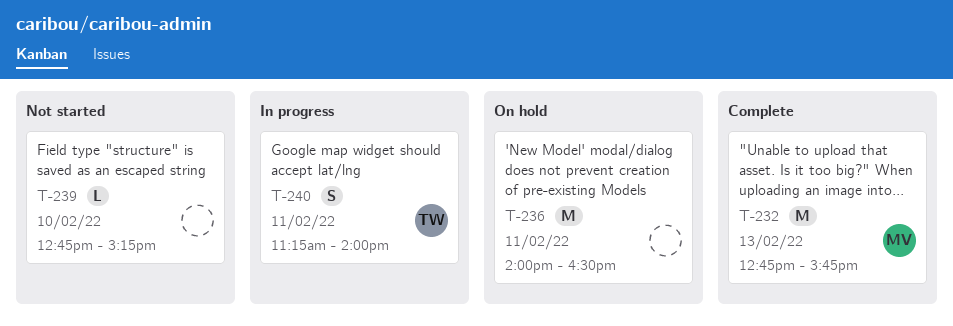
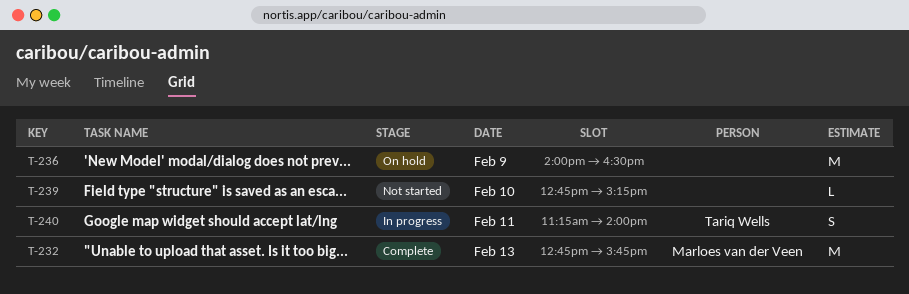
T-236, day: Feb 11 -> Feb 9

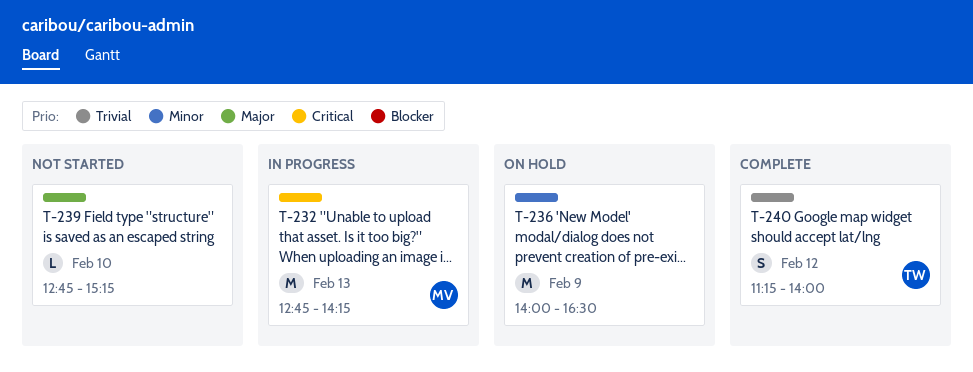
T-232, status: Complete -> In progress
T-232, ends: 15:45 -> 14:15
T-240, status: In progress -> Complete
T-240, day: Feb 11 -> Feb 12

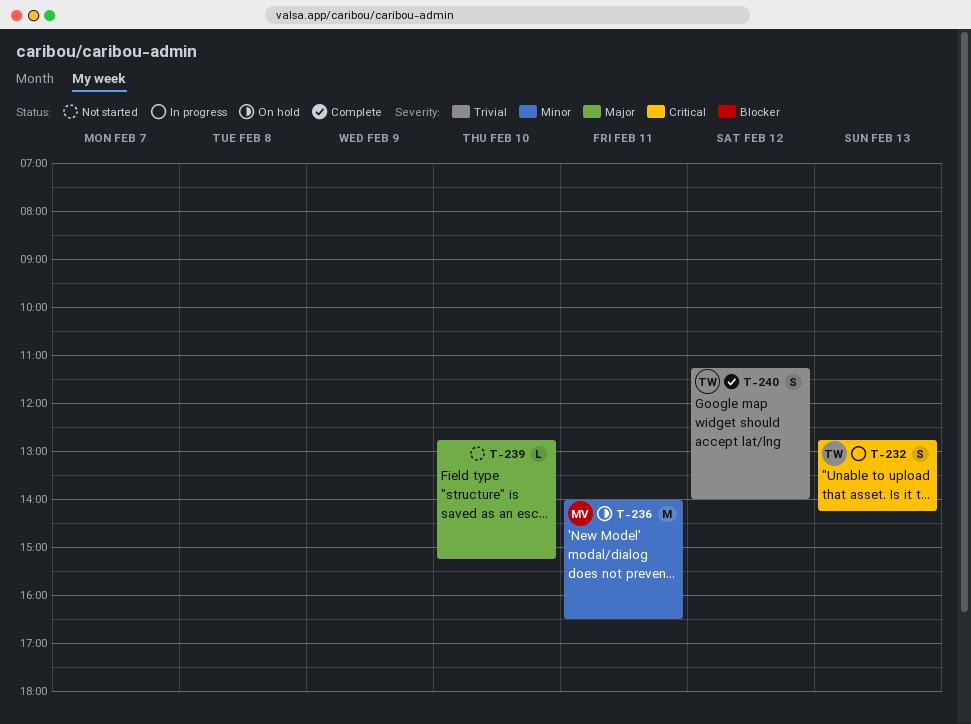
T-232, owner: MV -> TW
T-232, estimate: M -> S
T-236, owner: none -> MV
T-236, day: Feb 9 -> Feb 11

